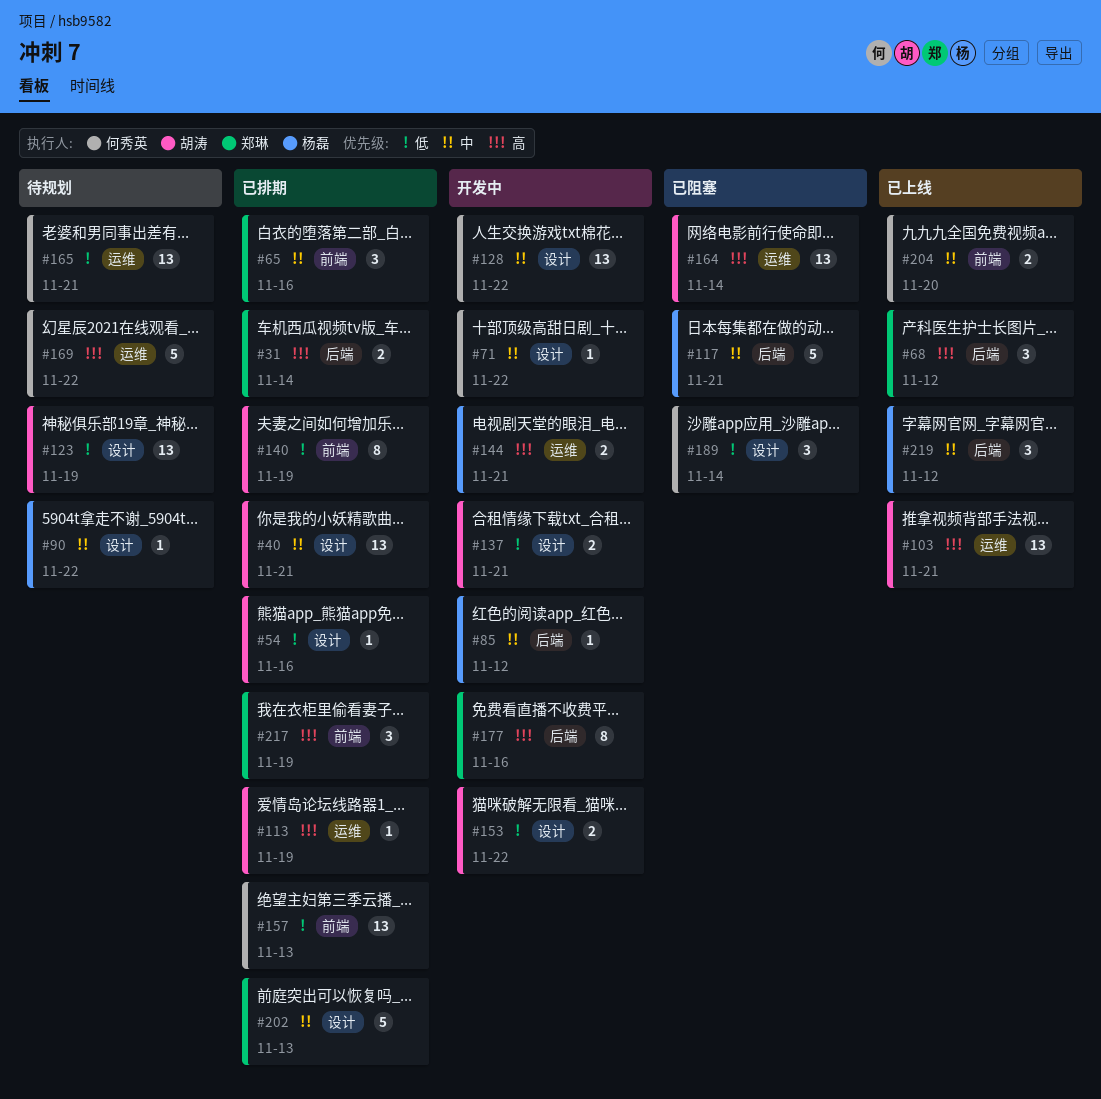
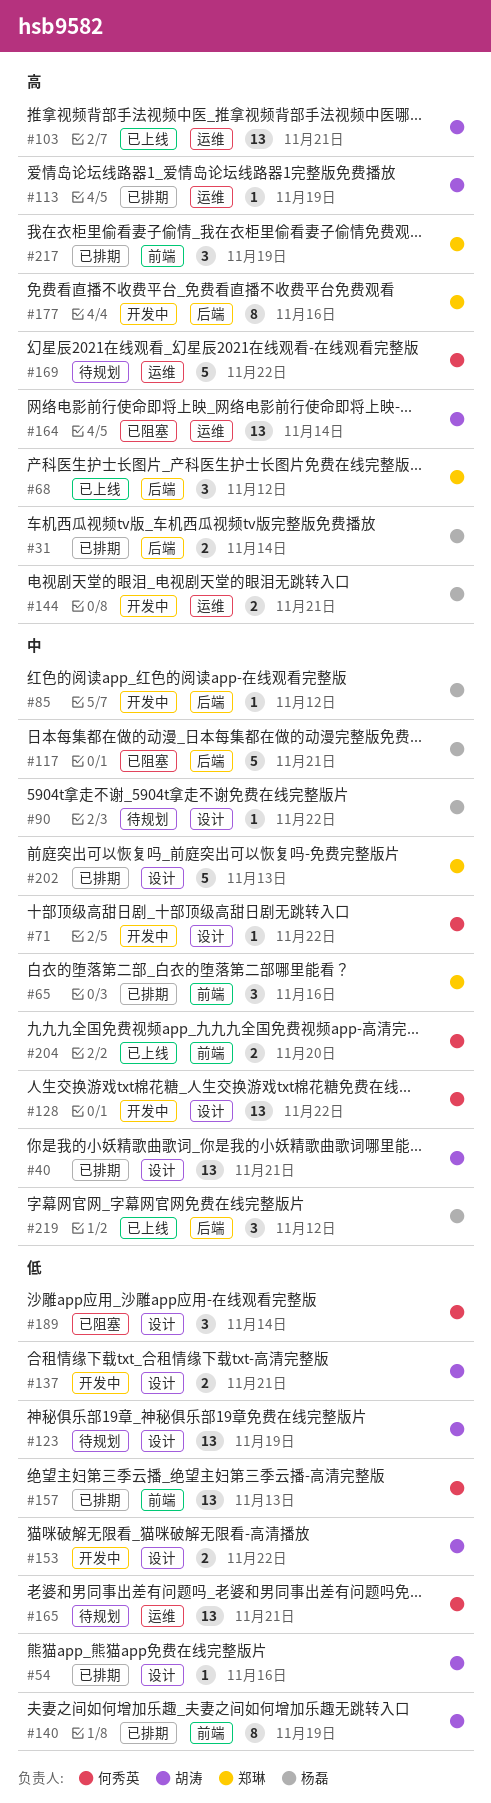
#31, owner: 郑琳 -> 杨磊

